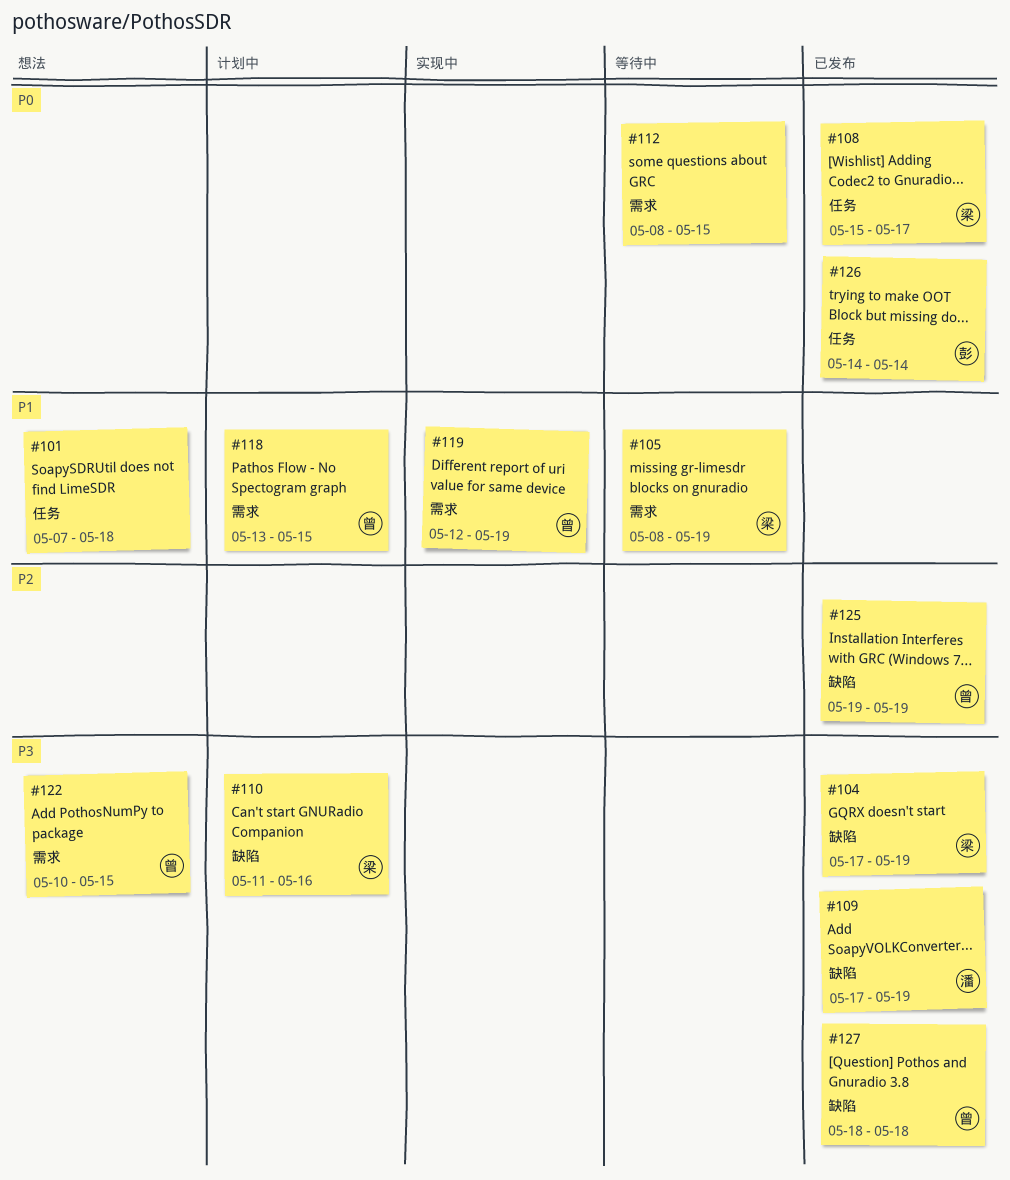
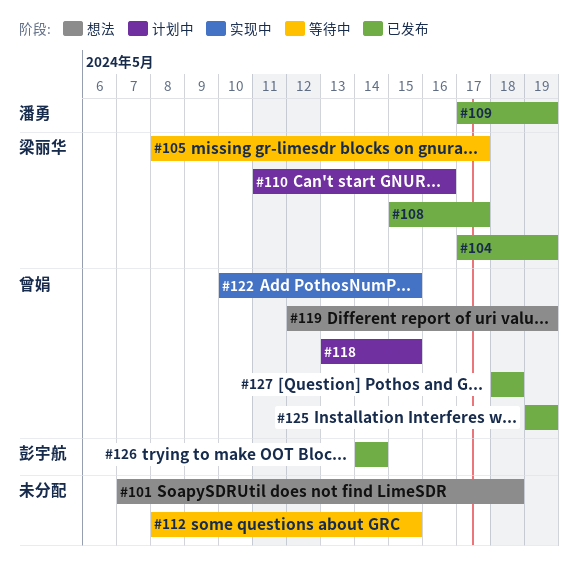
#105, due: May 19 -> May 17
#119, status: 实现中 -> 想法
#122, status: 想法 -> 实现中

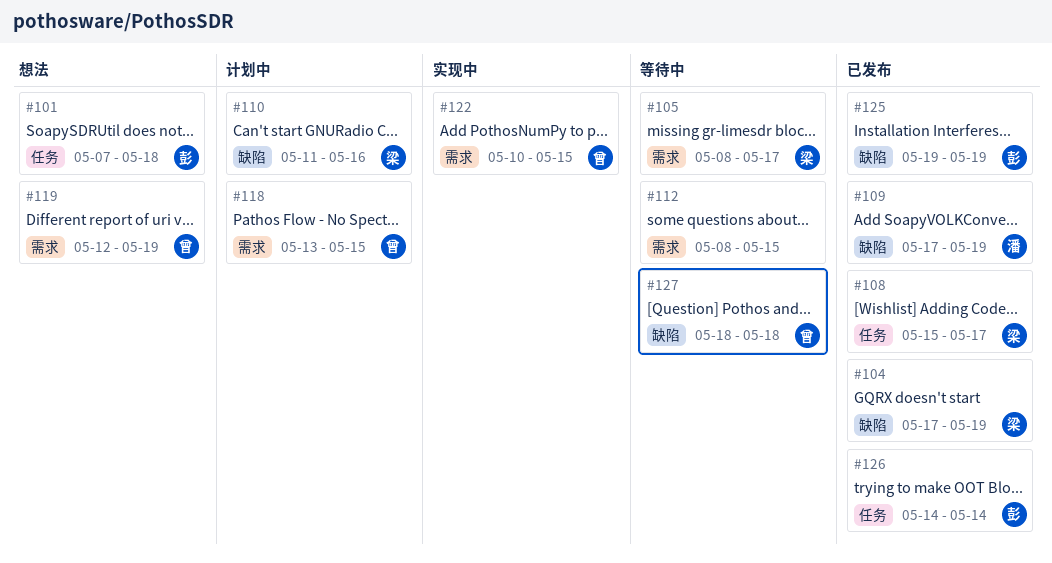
#101, owner: none -> 彭宇航
#125, owner: 曾娟 -> 彭宇航
#127, status: 已发布 -> 等待中

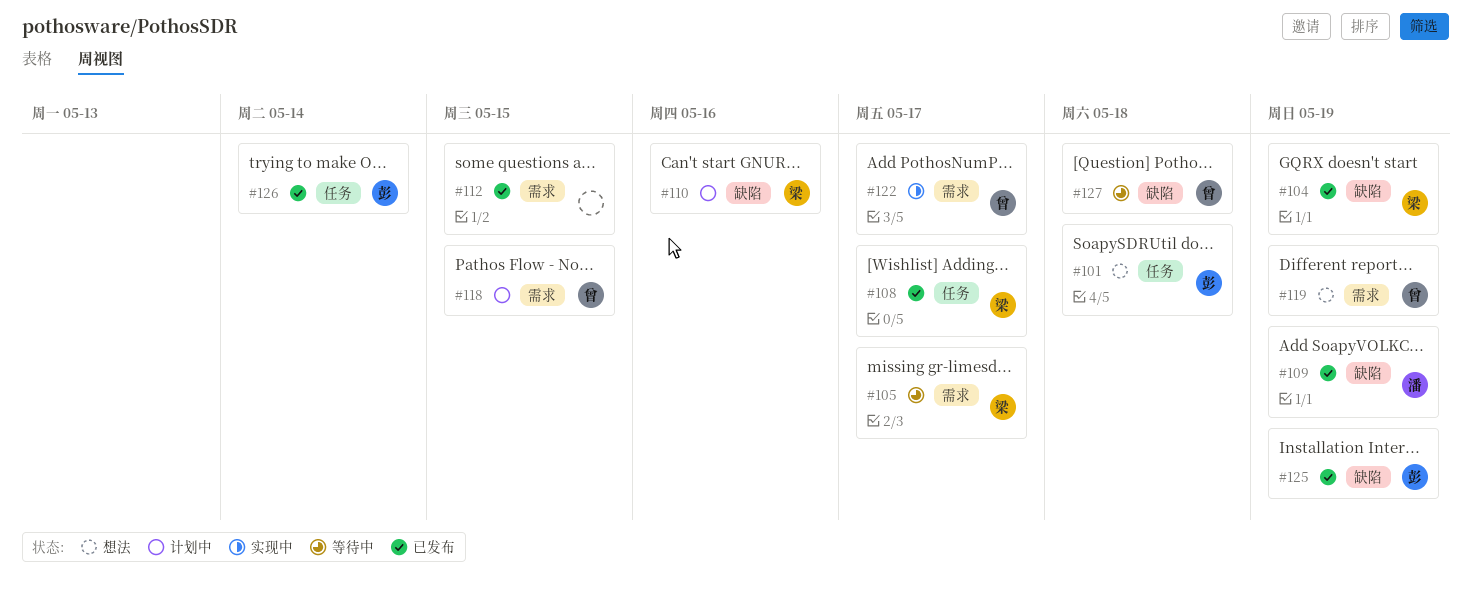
#112, status: 等待中 -> 已发布
#122, due: May 15 -> May 17

